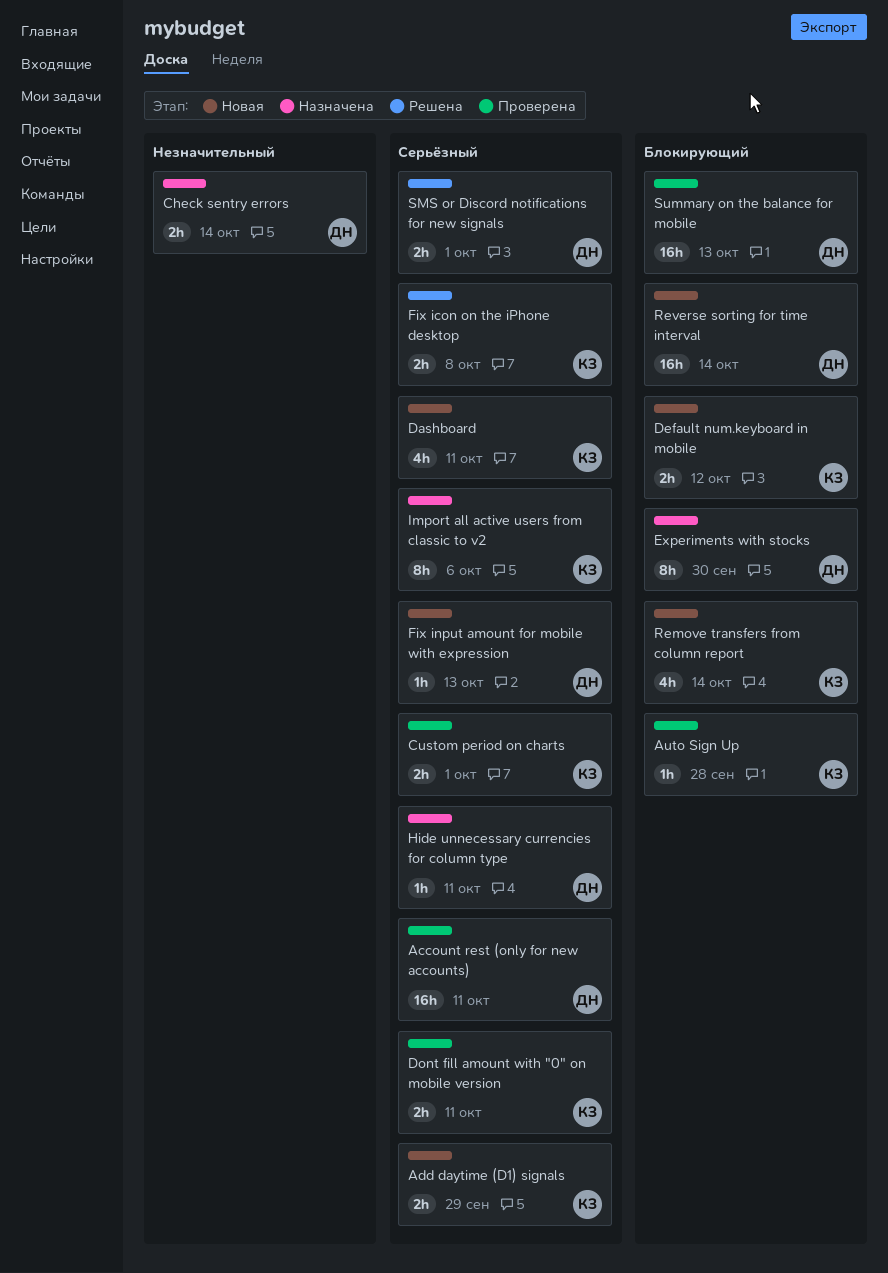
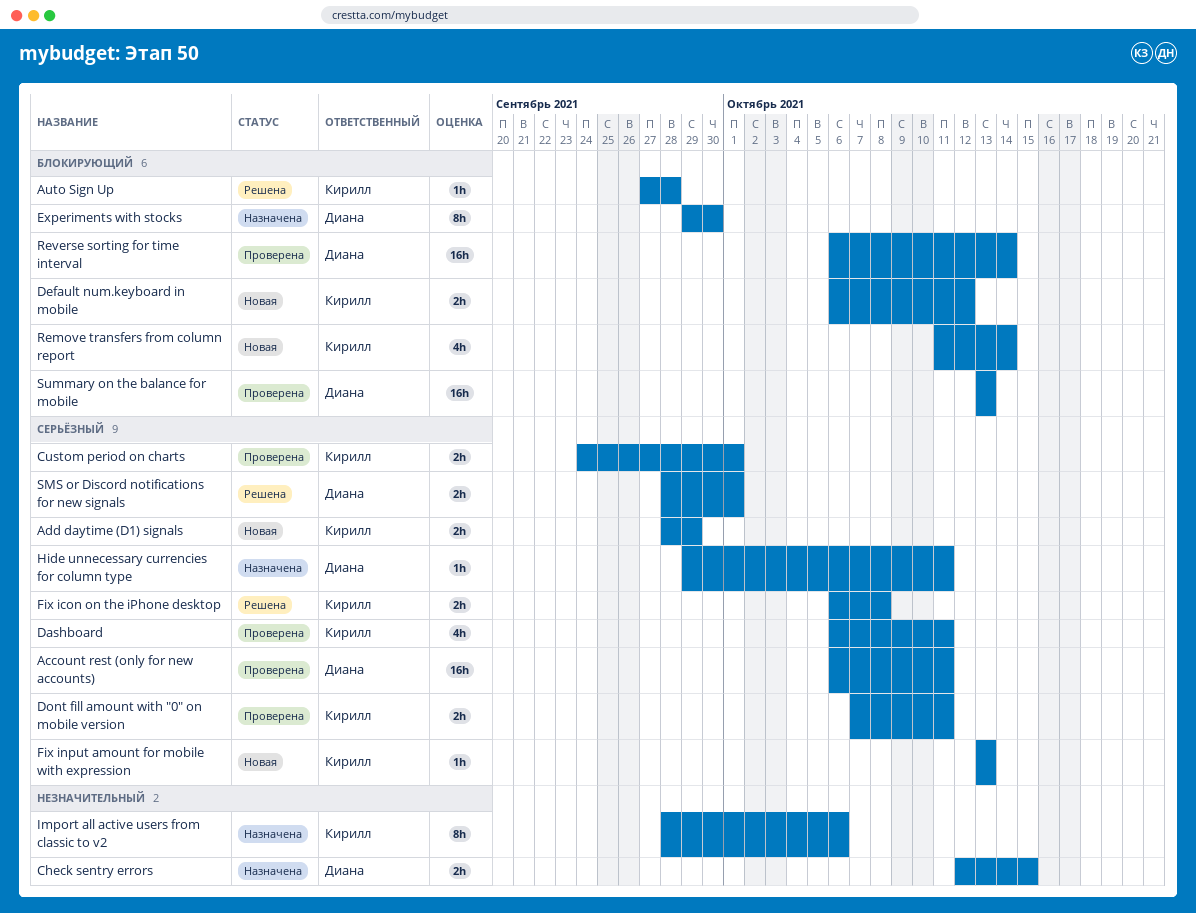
Auto Sign Up, status: Проверена -> Решена
Check sentry errors, due: Oct 14 -> Oct 15
Dashboard, status: Новая -> Проверена
Fix input amount for mobile with expression, owner: Диана -> Кирилл
Import all active users from classic to v2, priority: Серьёзный -> Незначительный
Reverse sorting for time interval, status: Новая -> Проверена

